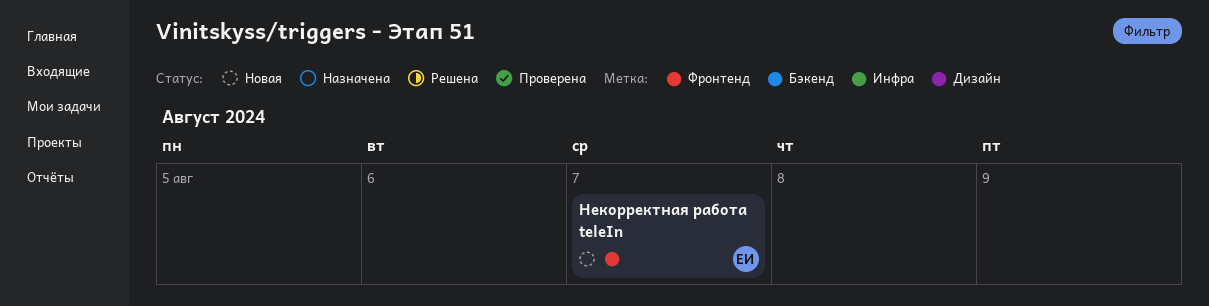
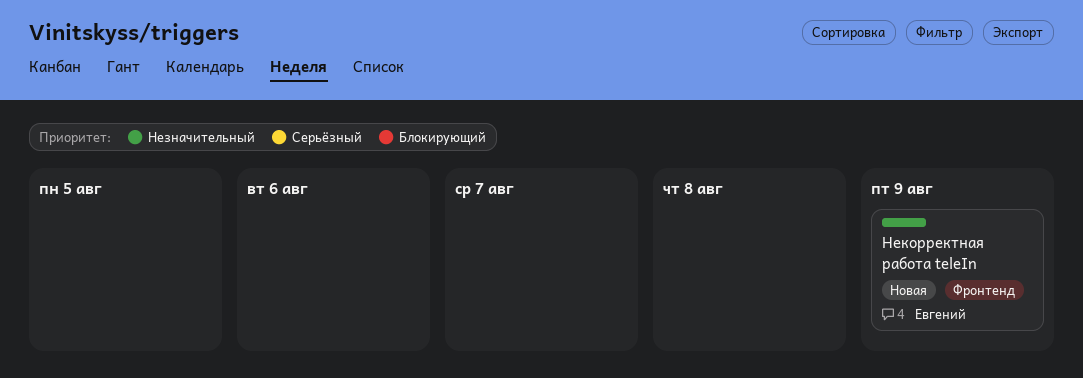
Некорректная работа teleIn, due: Aug 7 -> Aug 9

